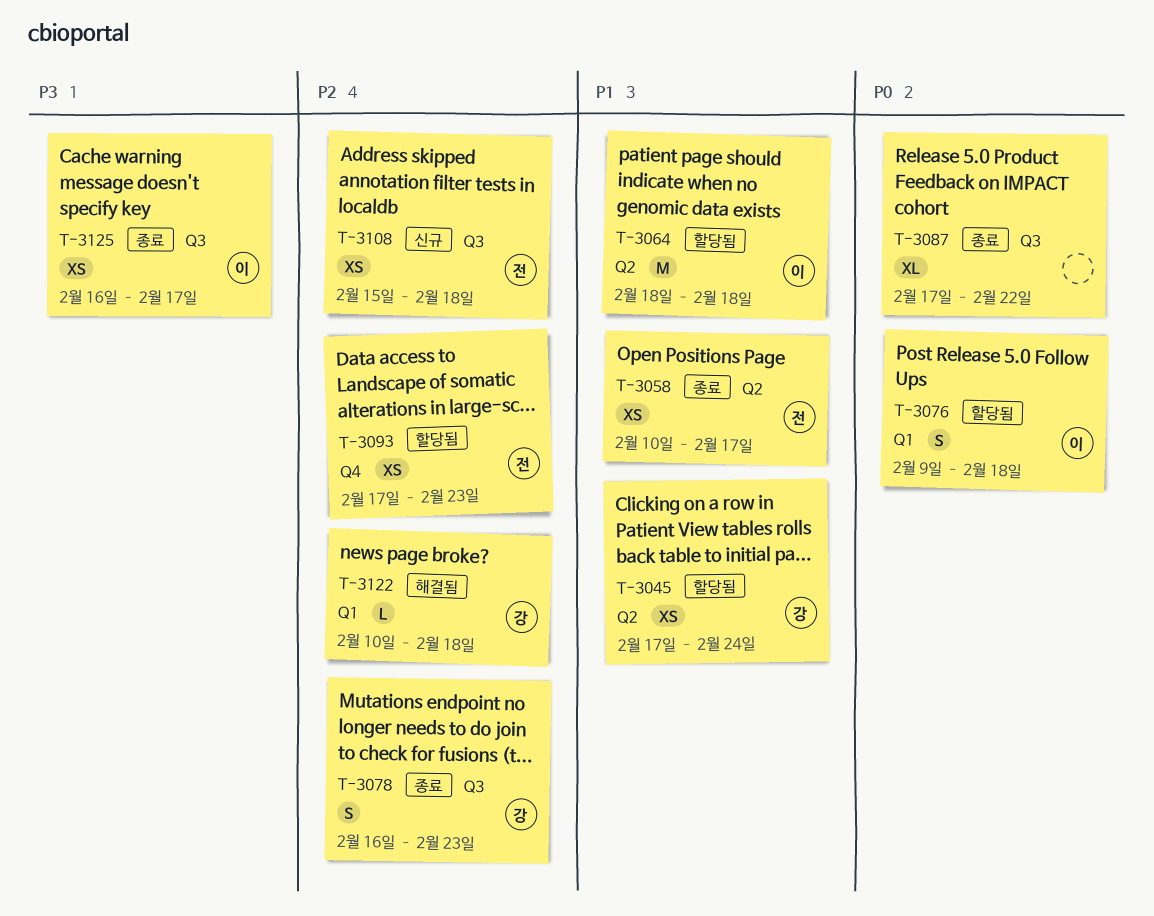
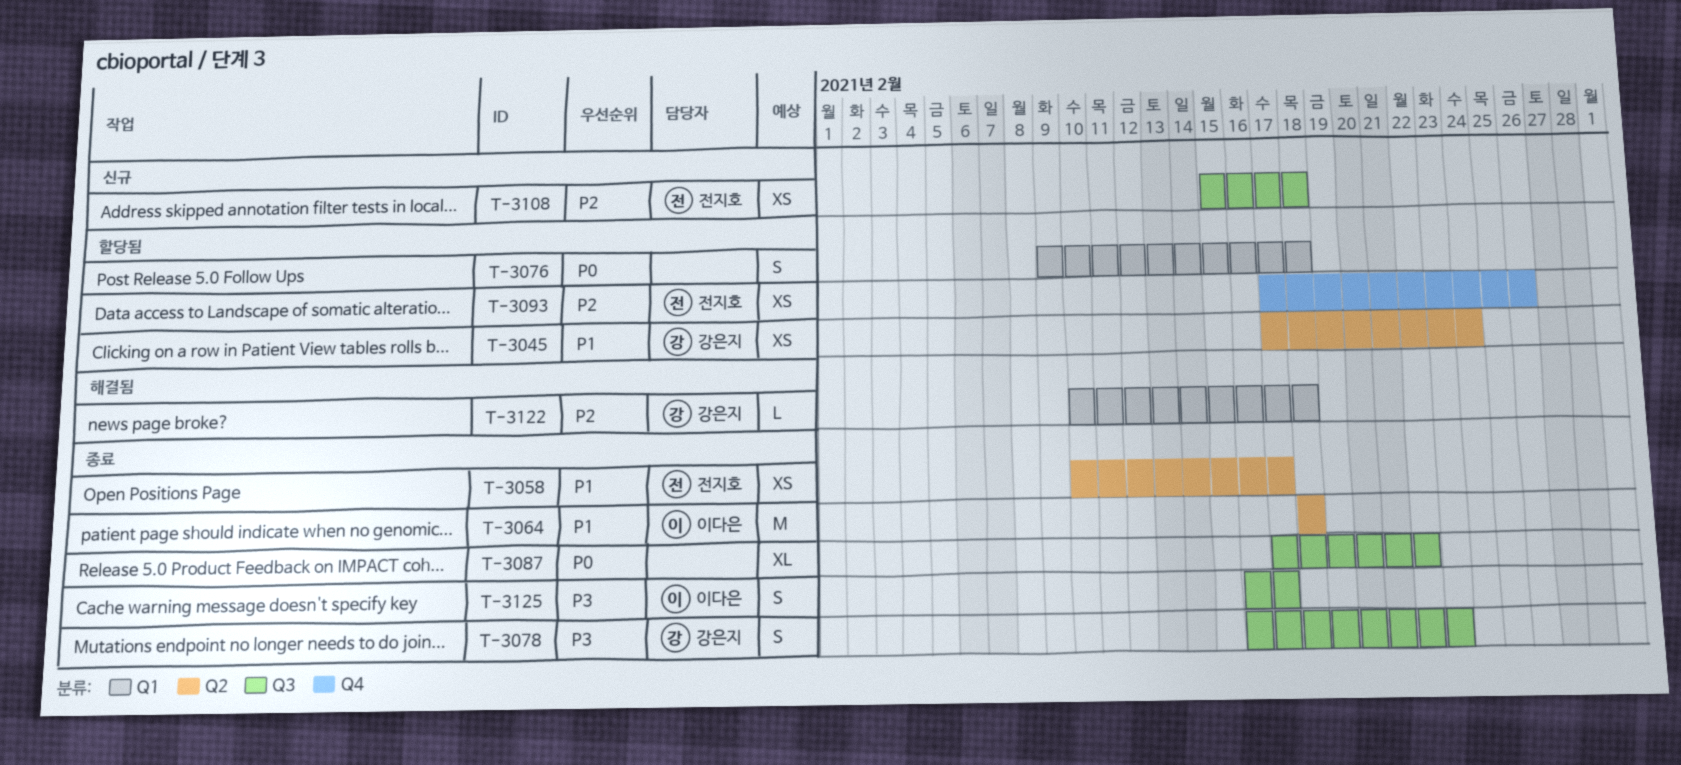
T-3064, status: 할당됨 -> 종료
T-3076, owner: 이다은 -> none
T-3078, priority: P2 -> P3
T-3093, due: Feb 23 -> Feb 26
T-3125, estimate: XS -> S

